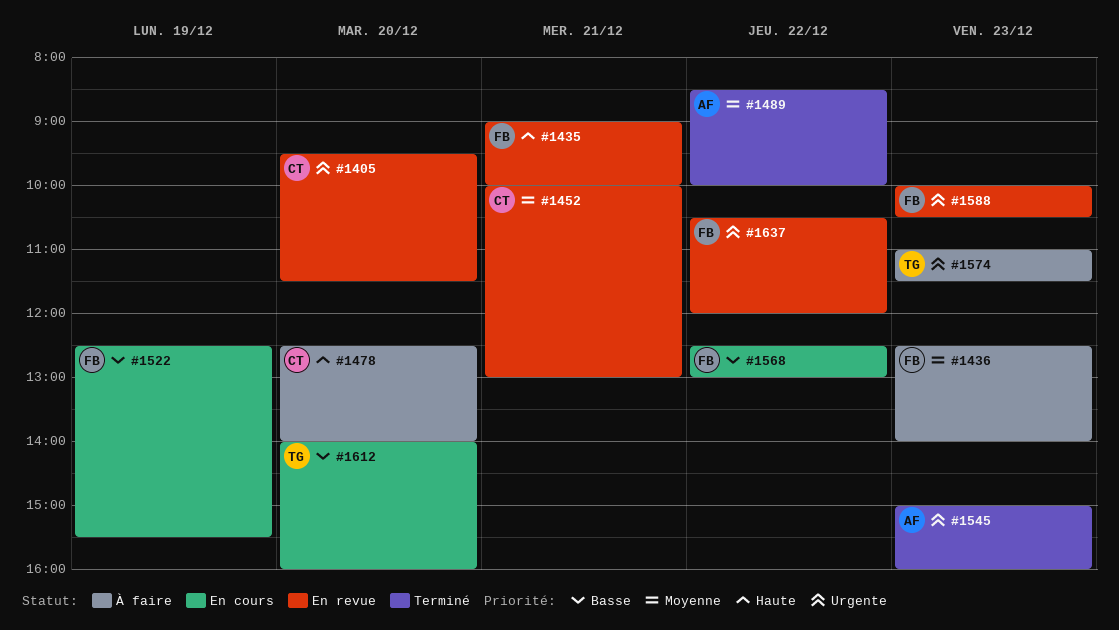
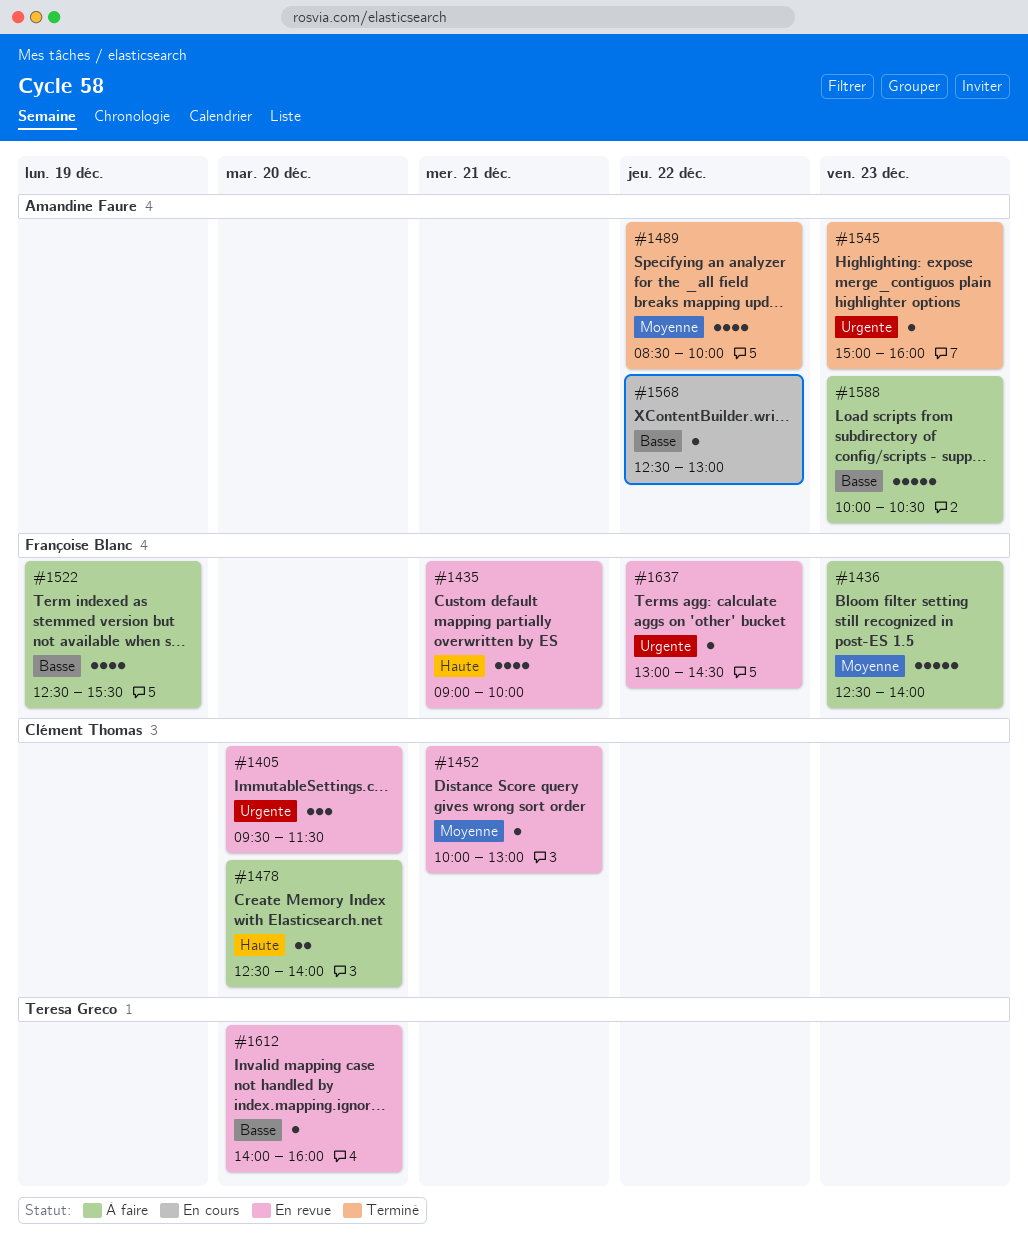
#1522, status: En cours -> À faire
#1568, owner: Françoise Blanc -> Amandine Faure
#1574: present -> none
#1588, status: En revue -> À faire
#1588, owner: Françoise Blanc -> Amandine Faure
#1588, priority: Urgente -> Basse
#1612, status: En cours -> En revue
#1637, begins: 10:30 -> 13:00
#1637, ends: 12:00 -> 14:30

